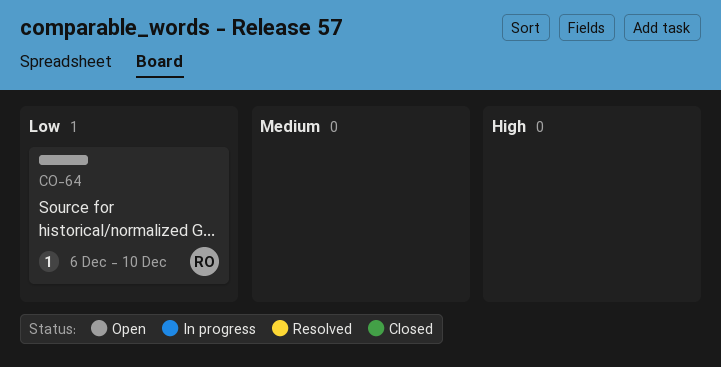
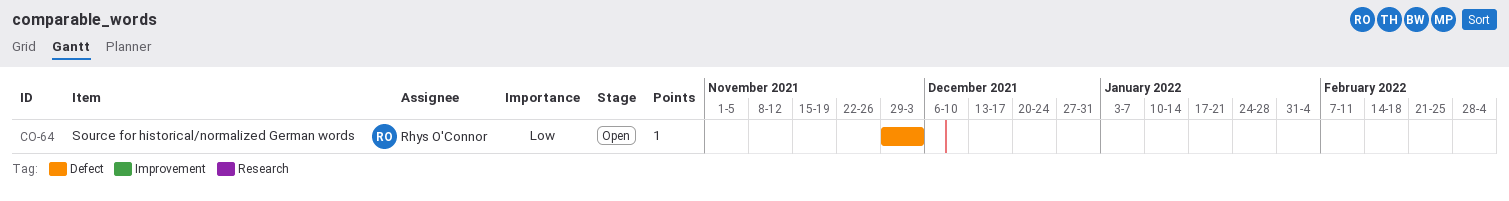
CO-64, start: Dec 6 -> Nov 29
CO-64, due: Dec 10 -> Dec 3

